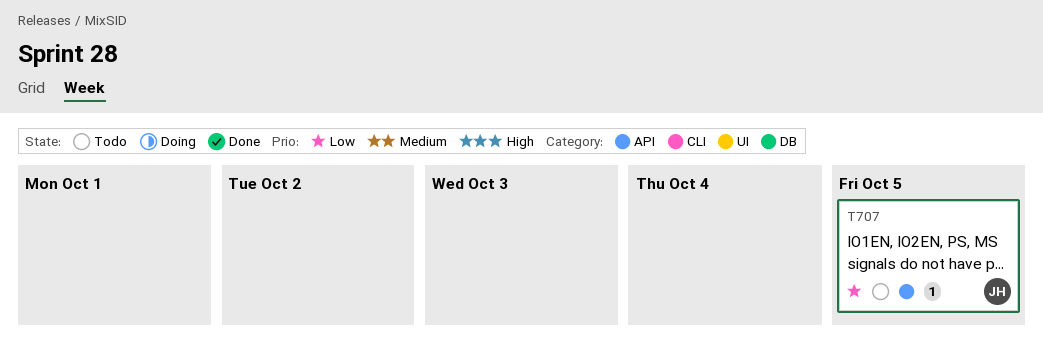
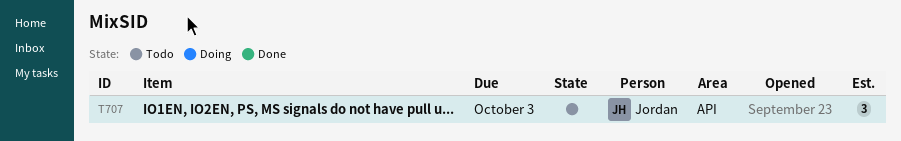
T707, estimate: 1 -> 3
T707, due: Oct 5 -> Oct 3

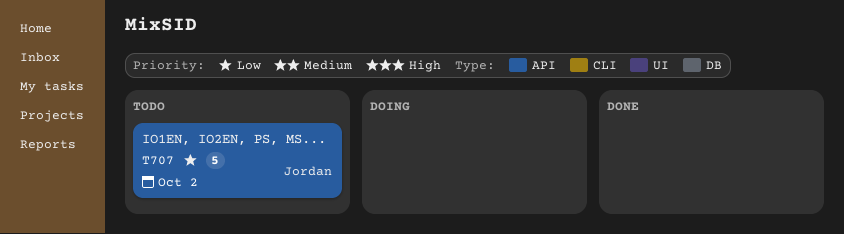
T707, estimate: 3 -> 5
T707, due: Oct 3 -> Oct 2

